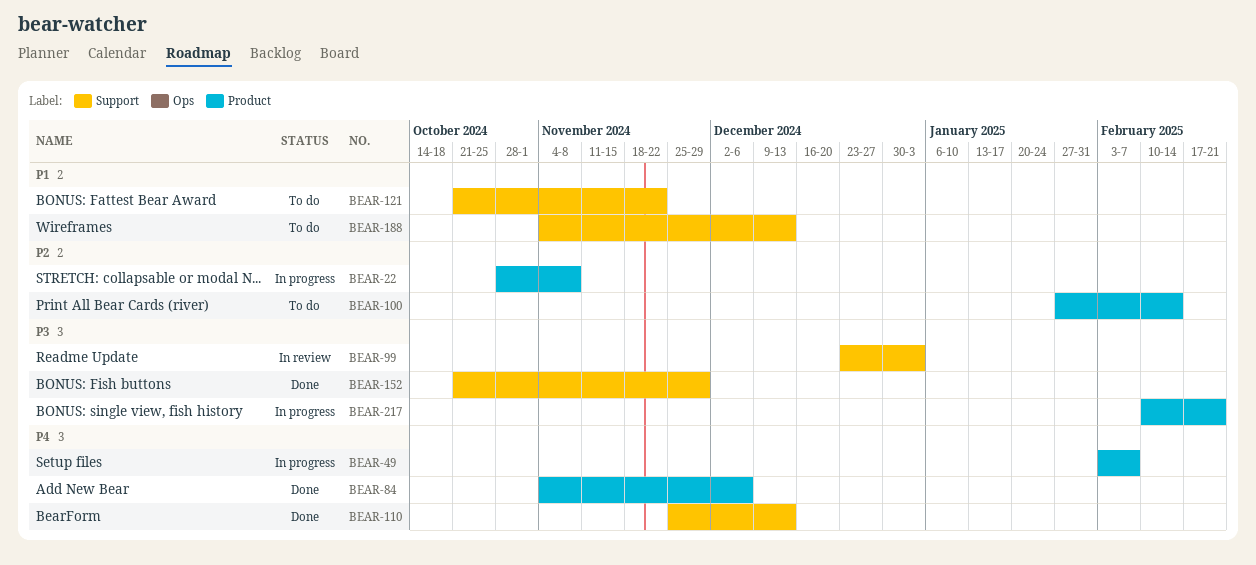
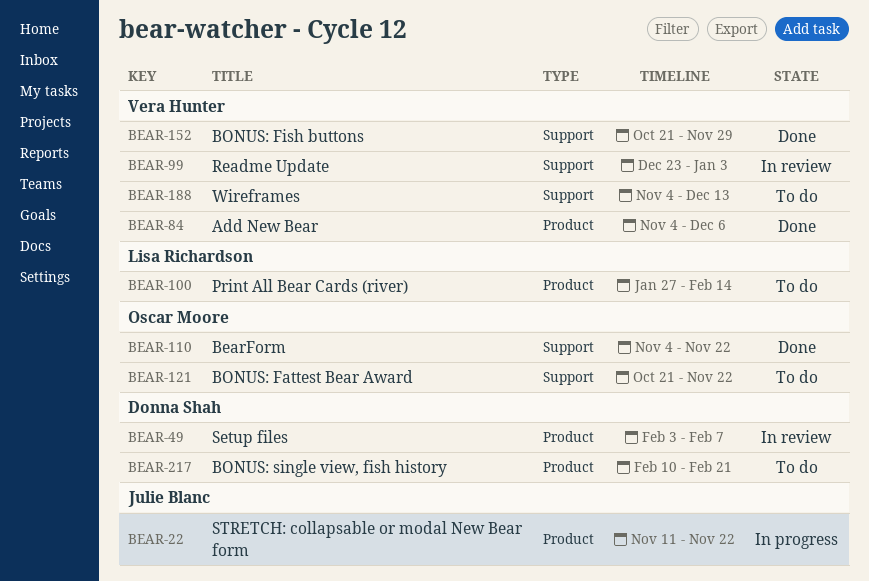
BEAR-22, start: Oct 28 -> Nov 11
BEAR-22, due: Nov 8 -> Nov 22
BEAR-49, status: In progress -> In review
BEAR-110, start: Nov 25 -> Nov 4
BEAR-110, due: Dec 13 -> Nov 22
BEAR-217, status: In progress -> To do

